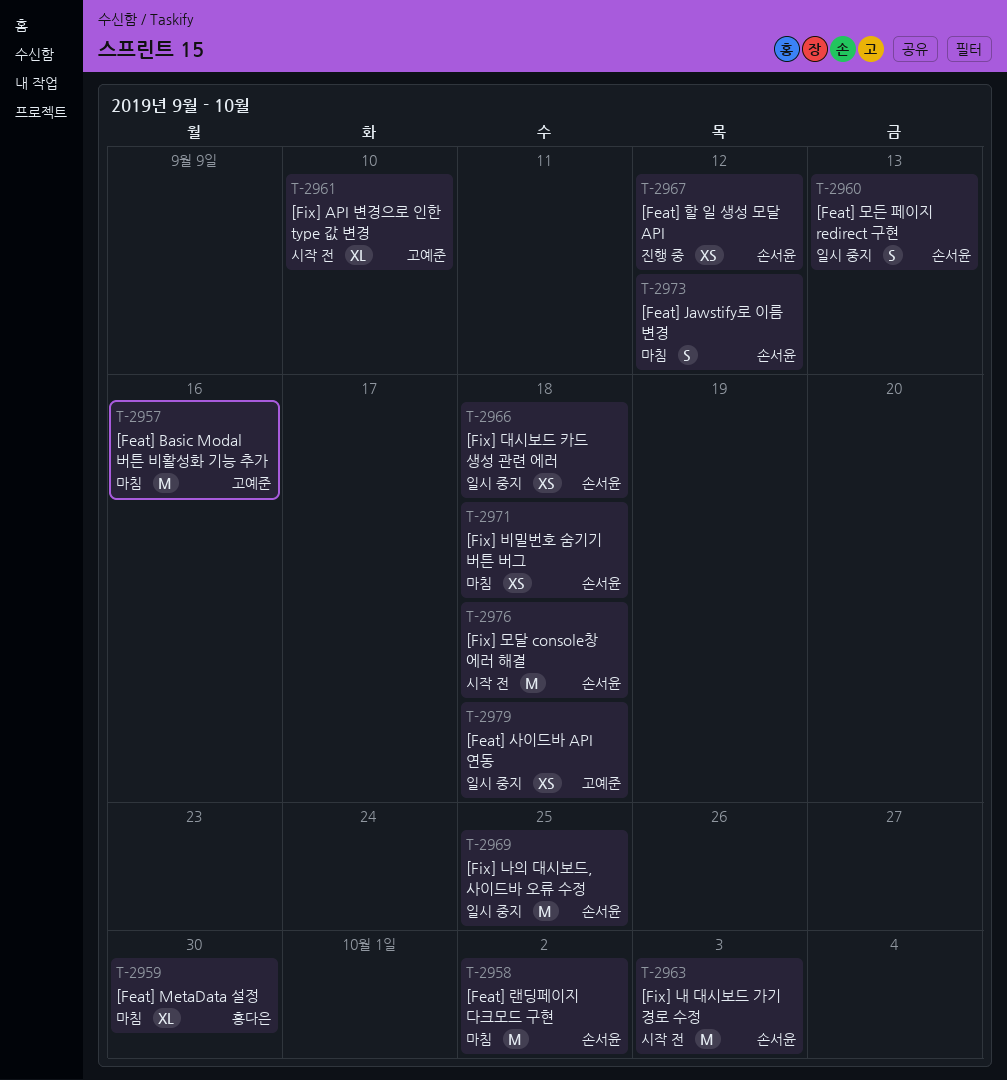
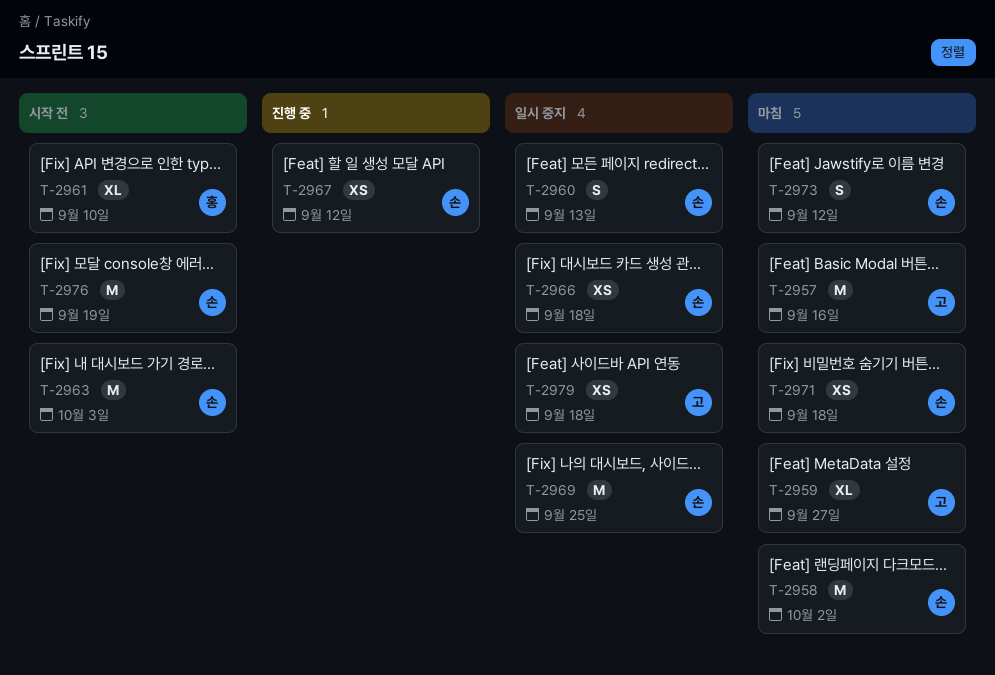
T-2959, owner: 홍다은 -> 고예준
T-2959, due: Sep 30 -> Sep 27
T-2961, owner: 고예준 -> 홍다은
T-2976, due: Sep 18 -> Sep 19

